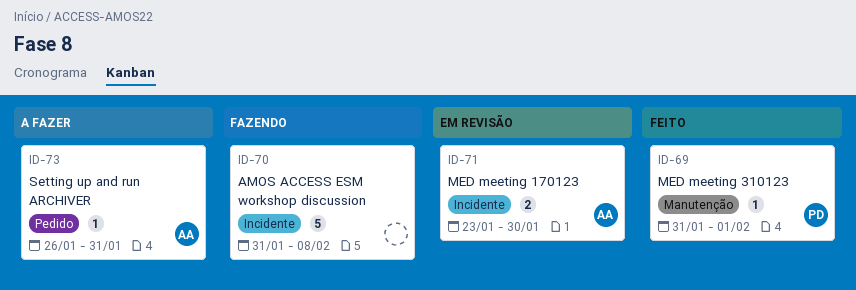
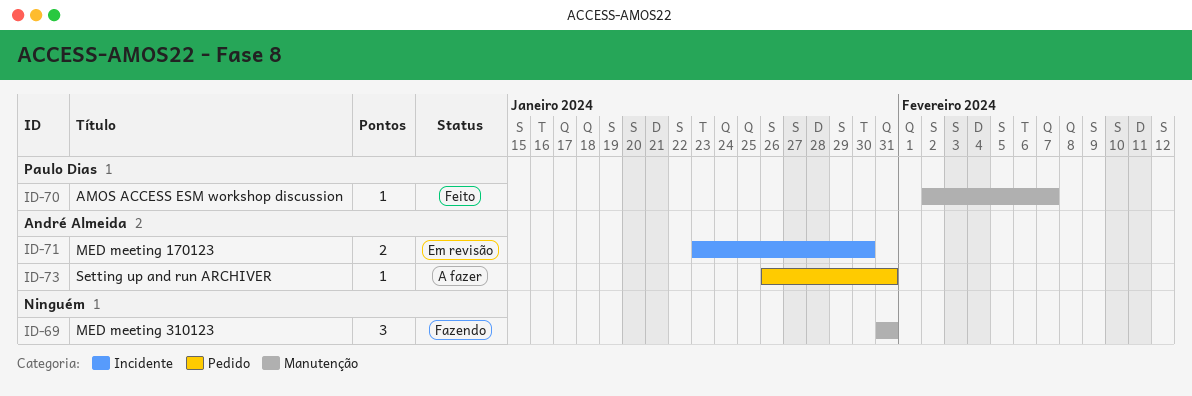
ID-69, status: Feito -> Fazendo
ID-69, owner: Paulo Dias -> none
ID-69, estimate: 1 -> 3
ID-69, due: Feb 1 -> Jan 31
ID-70, status: Fazendo -> Feito
ID-70, owner: none -> Paulo Dias
ID-70, label: Incidente -> Manutenção
ID-70, estimate: 5 -> 1
ID-70, start: Jan 31 -> Feb 2
ID-70, due: Feb 8 -> Feb 7

